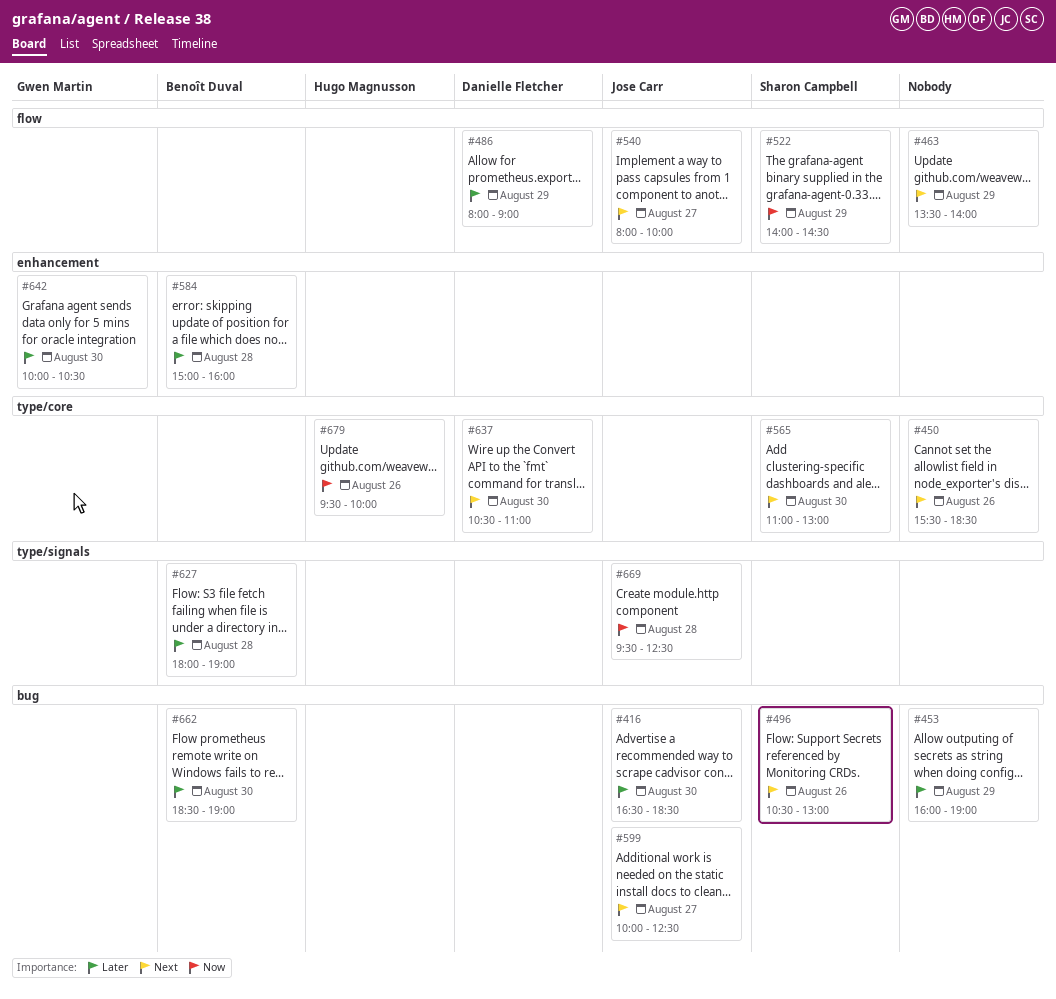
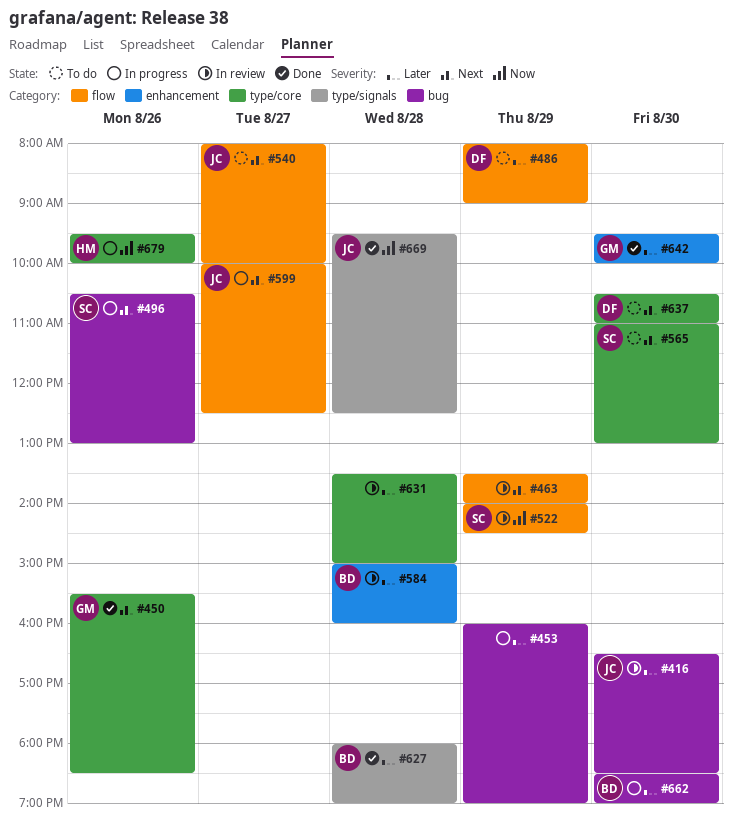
#450, owner: none -> Gwen Martin
#599, label: bug -> flow
#631: none -> present
#642, begins: 10:00 -> 09:30
#642, ends: 10:30 -> 10:00

